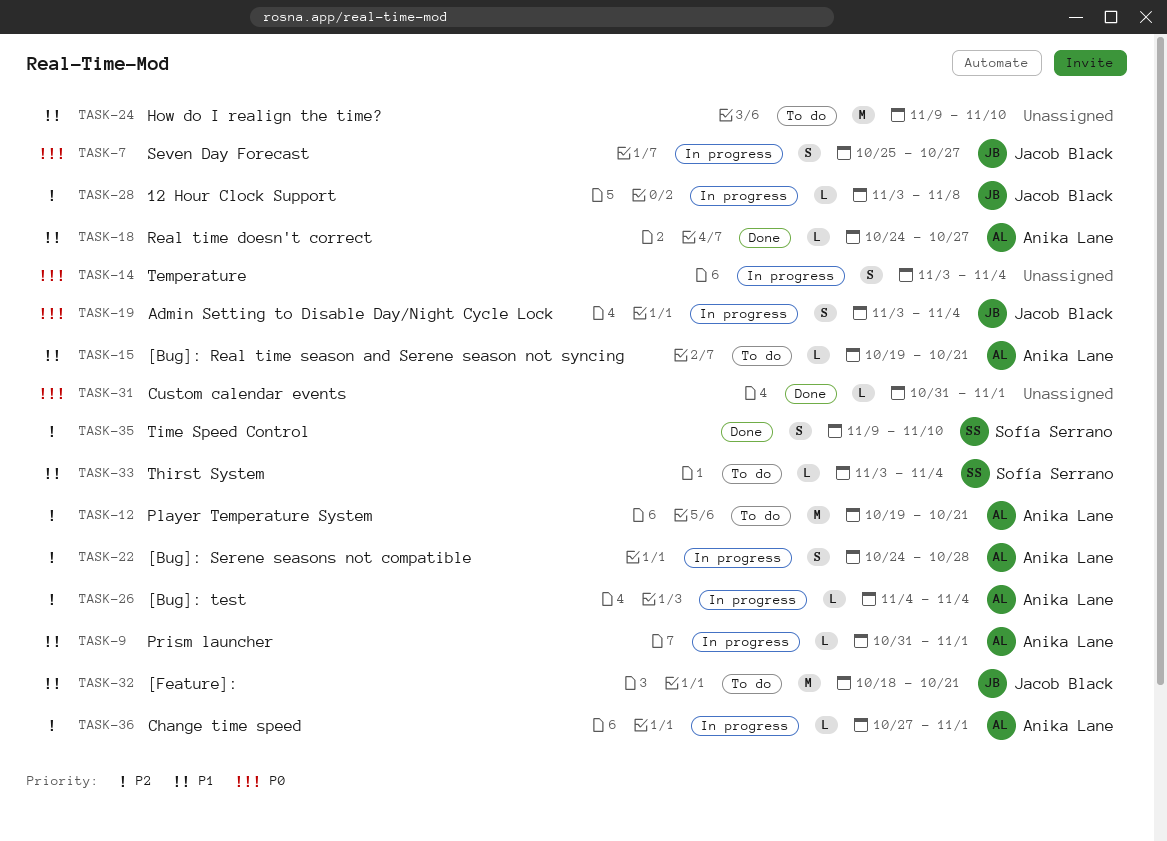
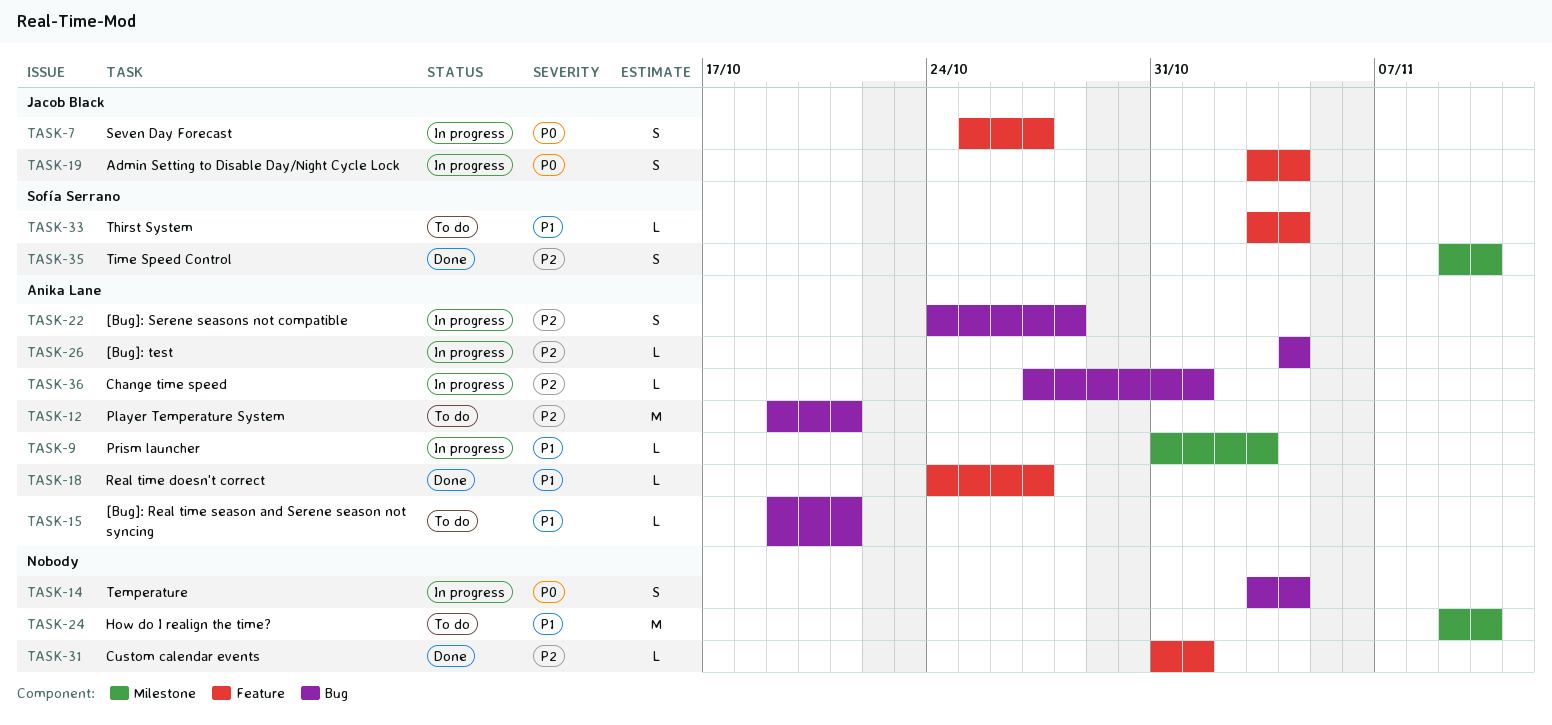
TASK-9, due: Nov 1 -> Nov 3
TASK-28: present -> none
TASK-31, priority: P0 -> P2
TASK-32: present -> none

